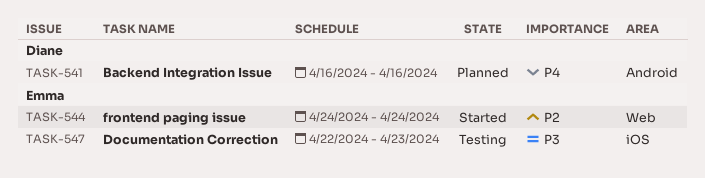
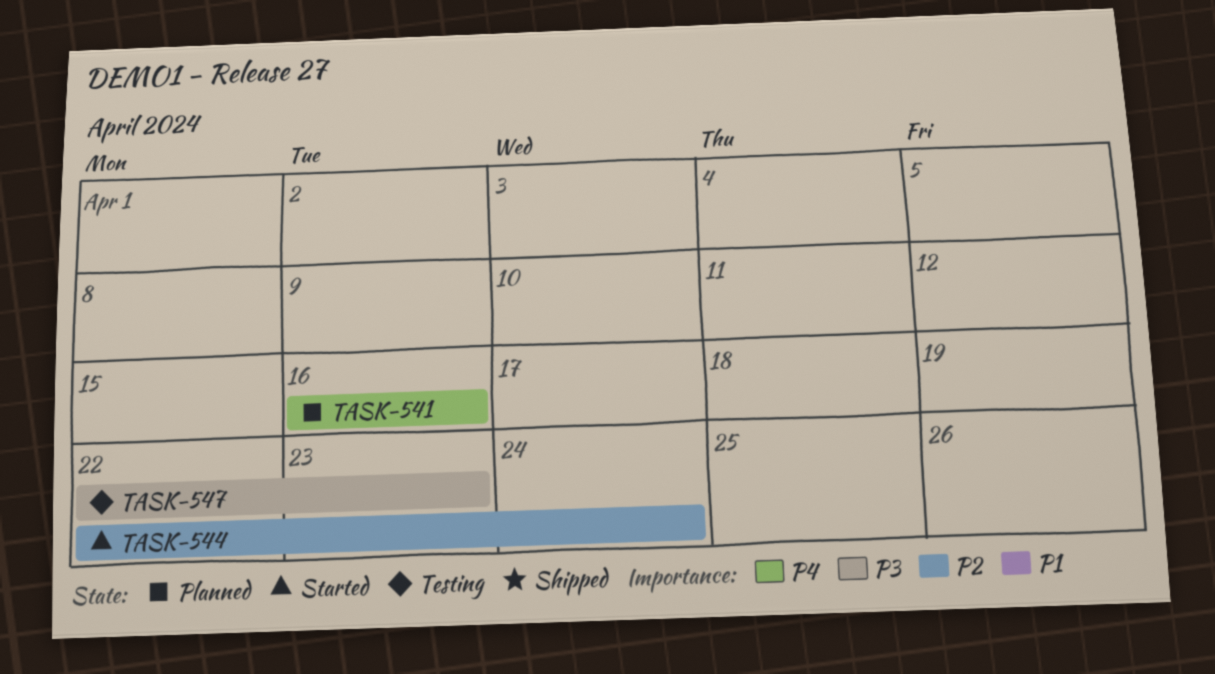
TASK-544, start: Apr 24 -> Apr 22

